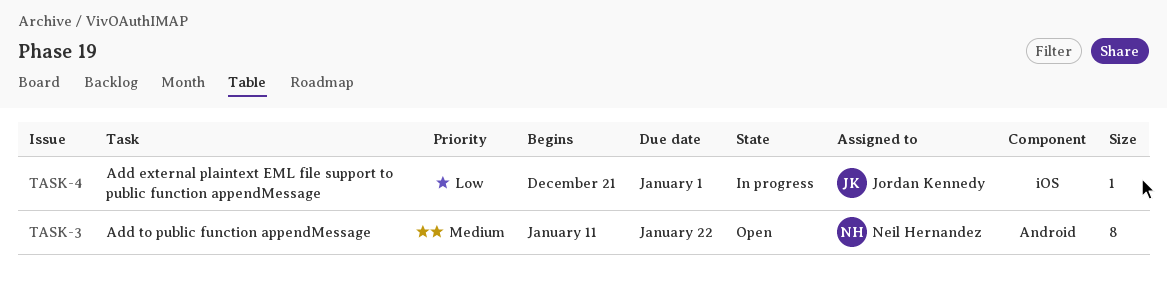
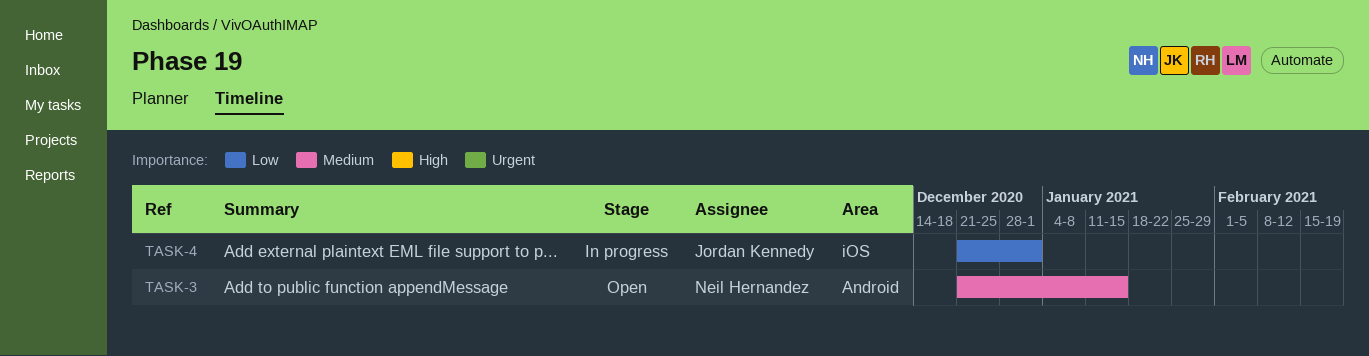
TASK-3, start: Jan 11 -> Dec 21
TASK-3, due: Jan 22 -> Jan 15

